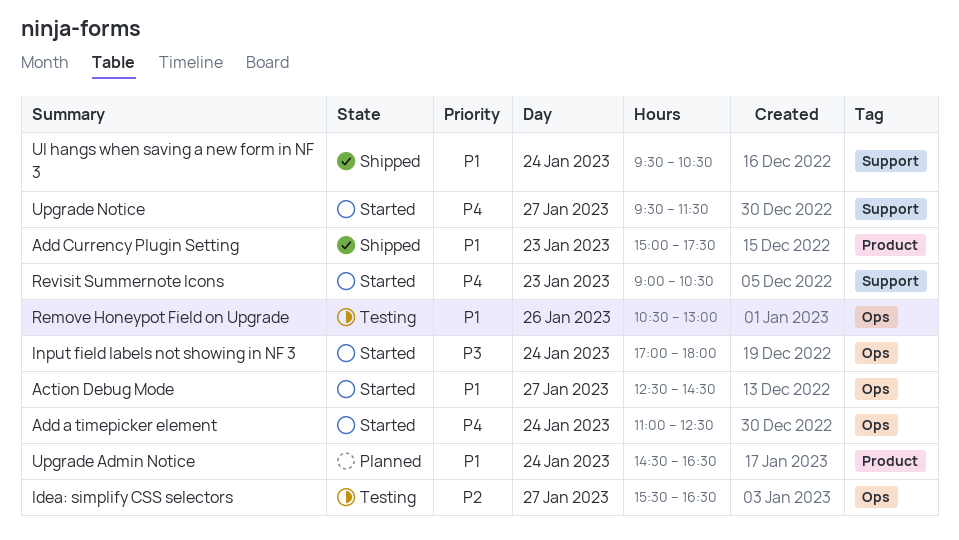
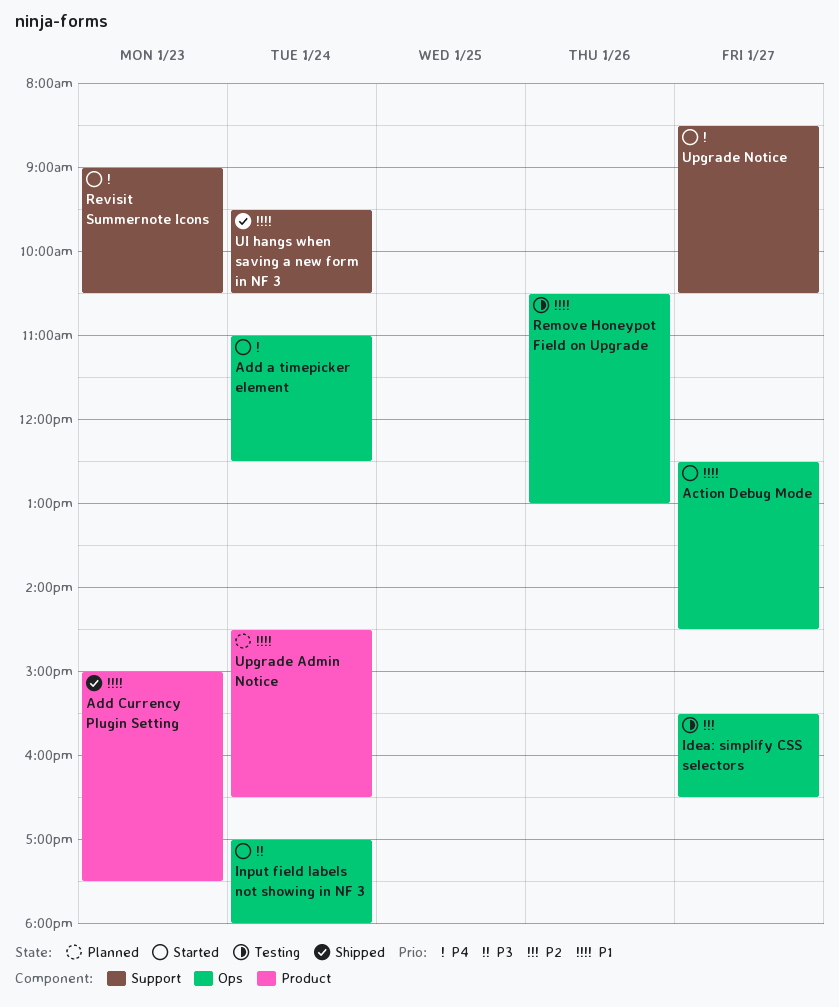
Upgrade Notice, begins: 09:30 -> 08:30
Upgrade Notice, ends: 11:30 -> 10:30

